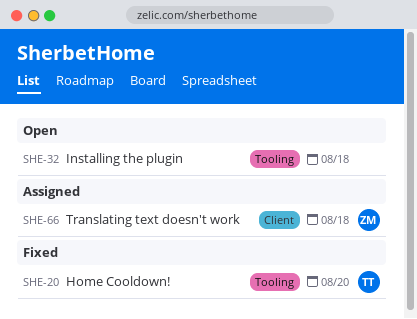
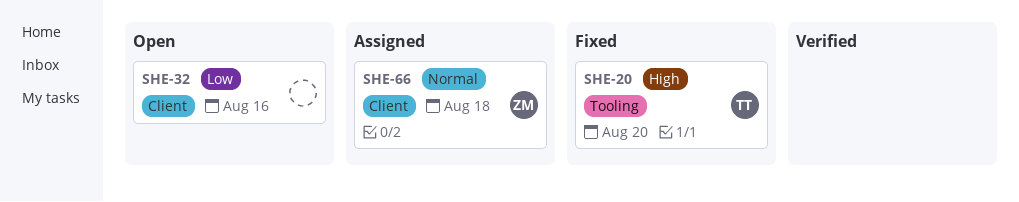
SHE-32, label: Tooling -> Client
SHE-32, due: Aug 18 -> Aug 16

